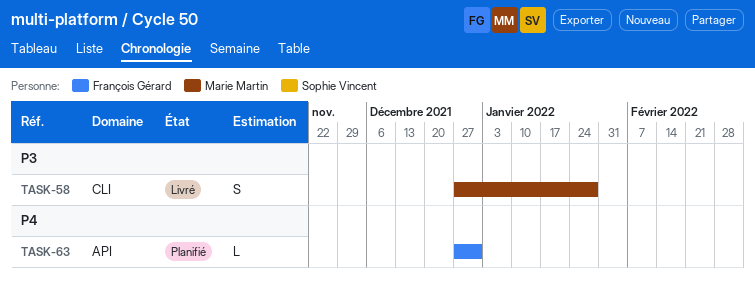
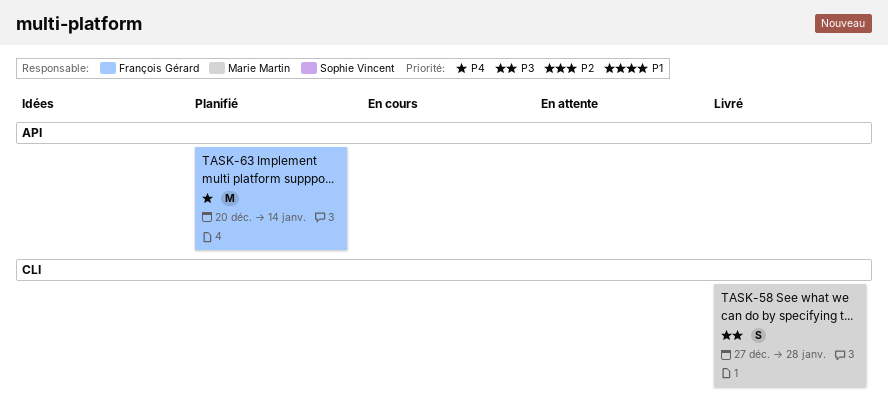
TASK-63, estimate: L -> M
TASK-63, start: Dec 27 -> Dec 20
TASK-63, due: Dec 31 -> Jan 14

